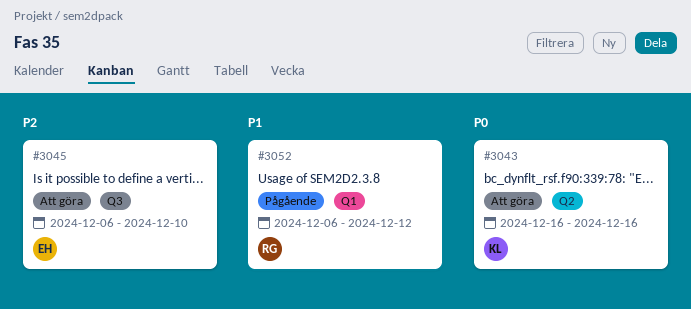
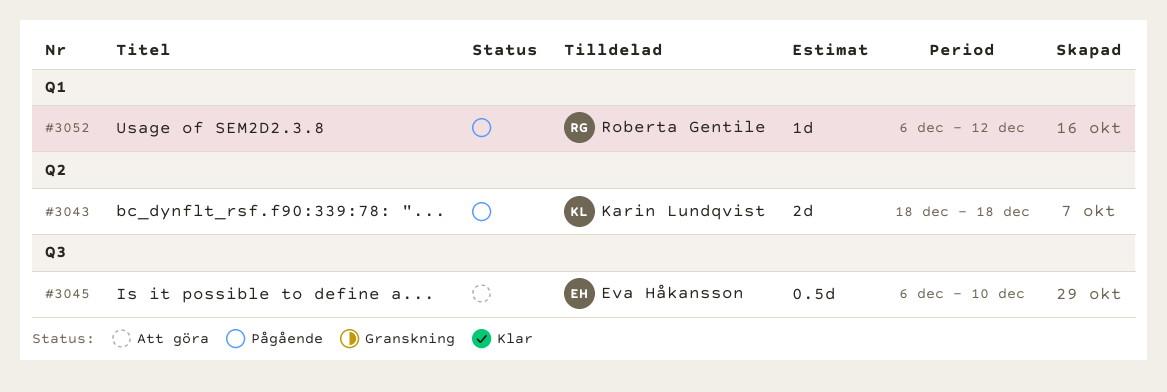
#3043, status: Att göra -> Pågående
#3043, start: Dec 16 -> Dec 18
#3043, due: Dec 16 -> Dec 18

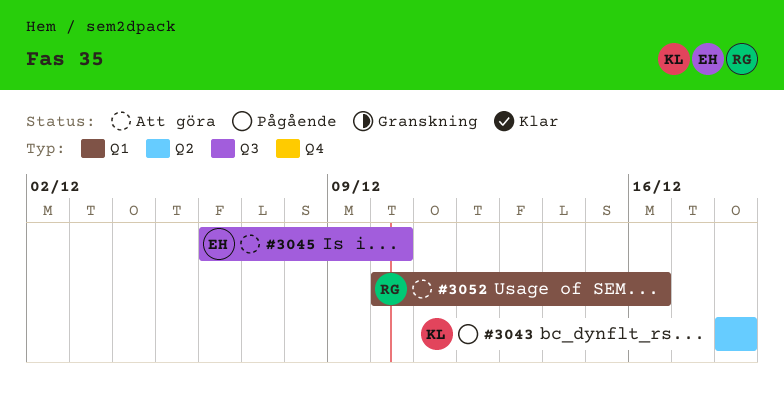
#3052, status: Pågående -> Att göra
#3052, start: Dec 6 -> Dec 10
#3052, due: Dec 12 -> Dec 16

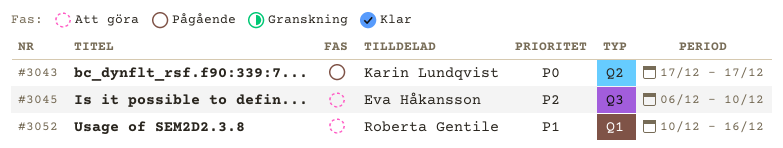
#3043, start: Dec 18 -> Dec 17
#3043, due: Dec 18 -> Dec 17

